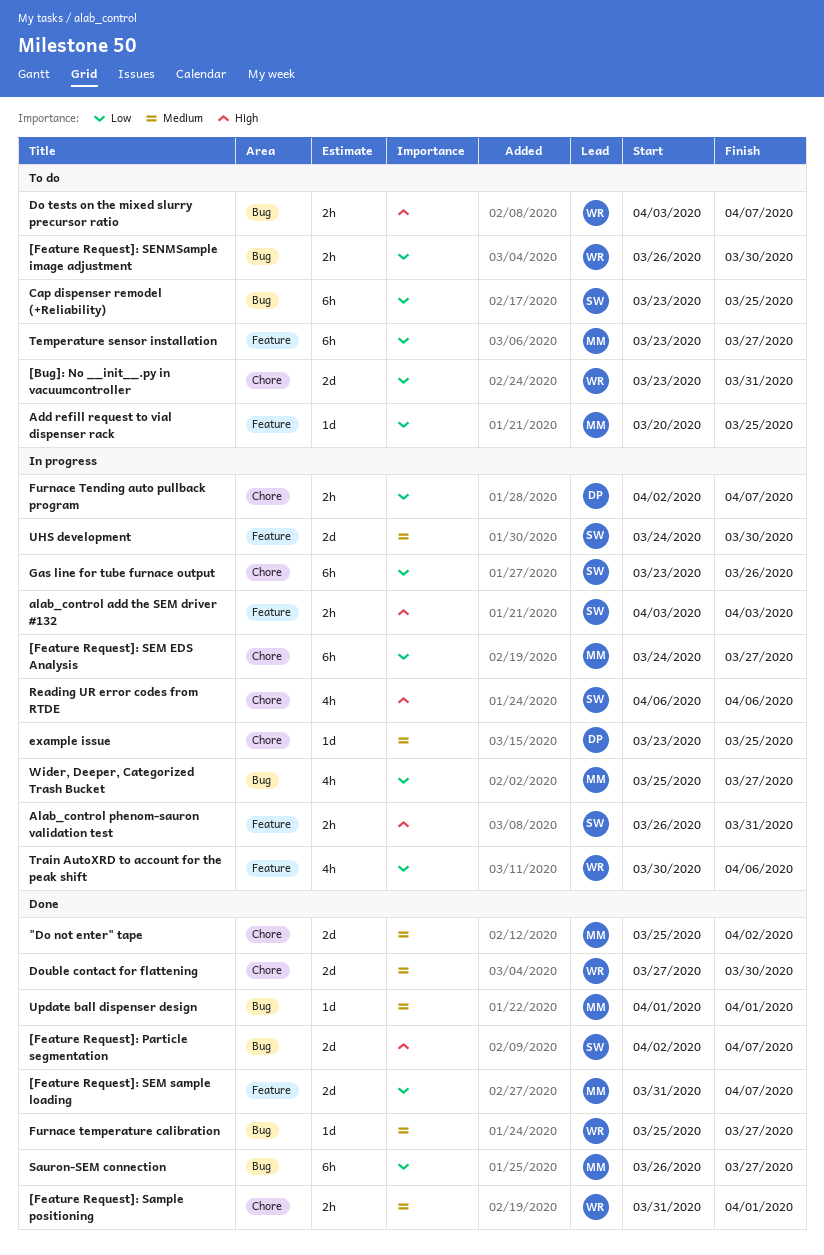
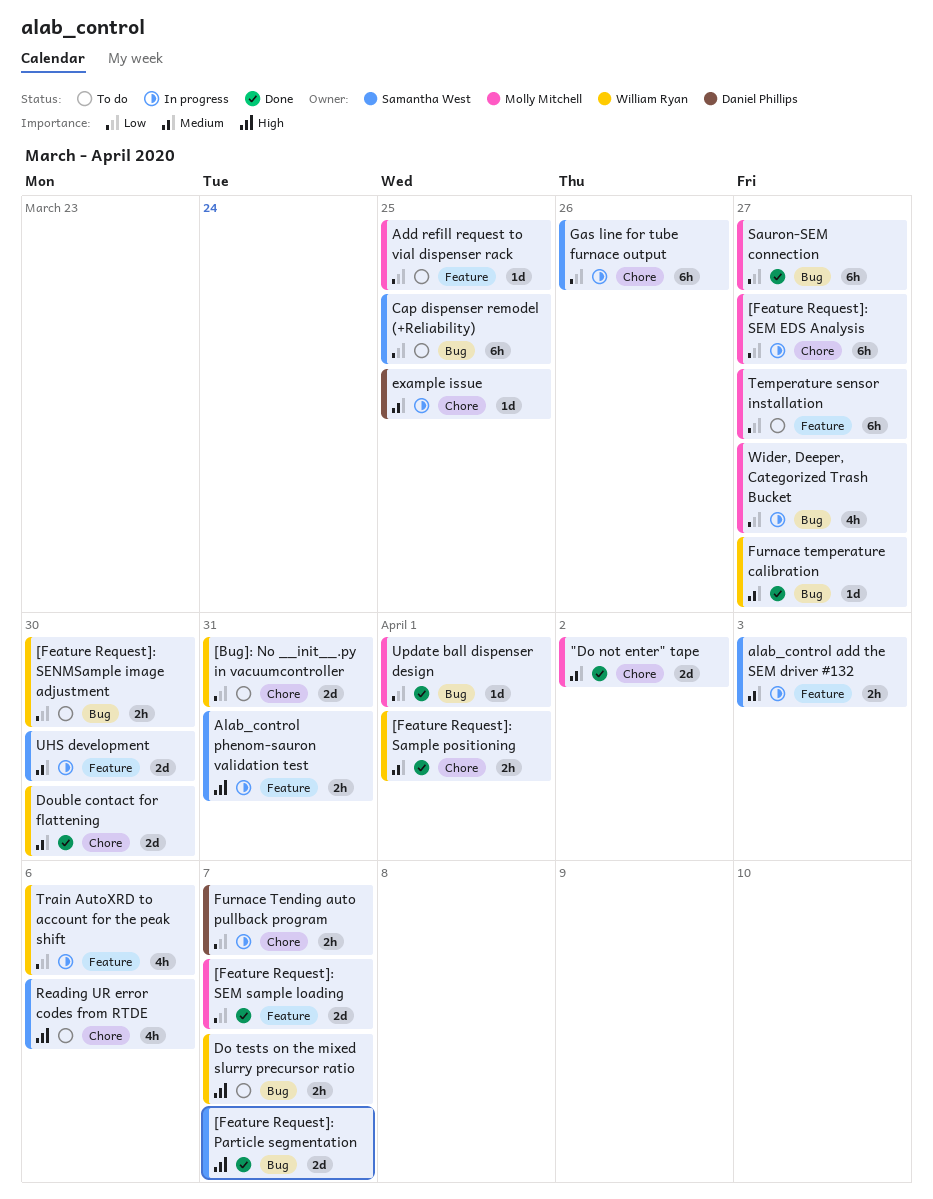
alab_control add the SEM driver #132, priority: High -> Medium
Reading UR error codes from RTDE, status: In progress -> To do
Update ball dispenser design, priority: Medium -> Low

